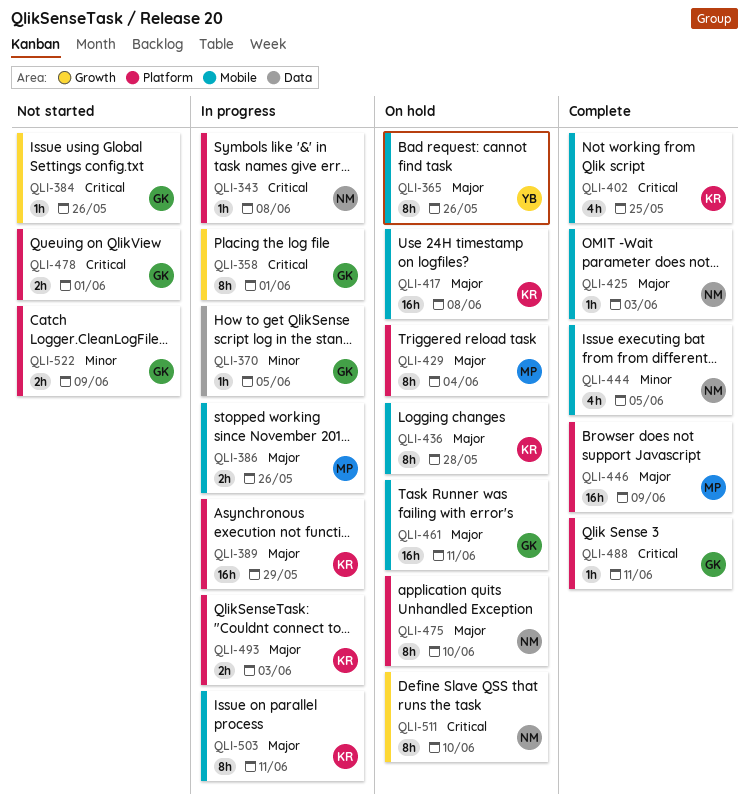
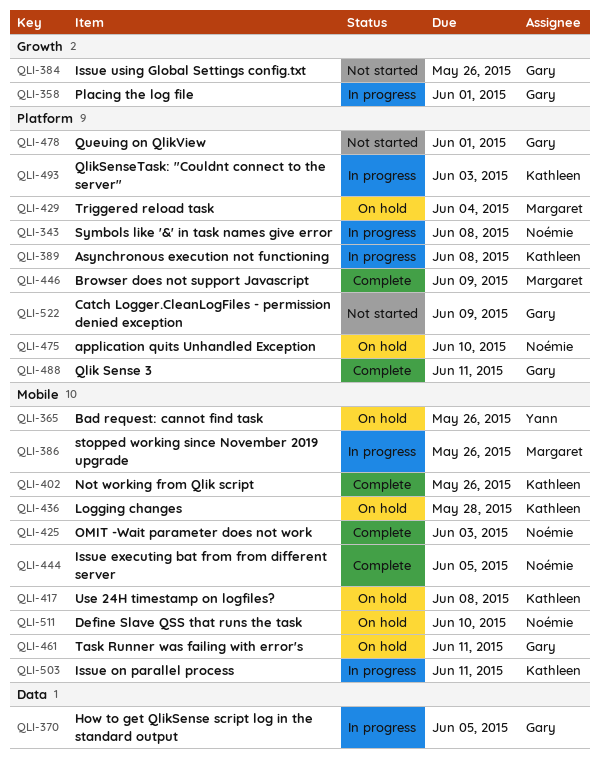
QLI-389, due: May 29 -> Jun 8
QLI-402, due: May 25 -> May 26
QLI-511, label: Growth -> Mobile

